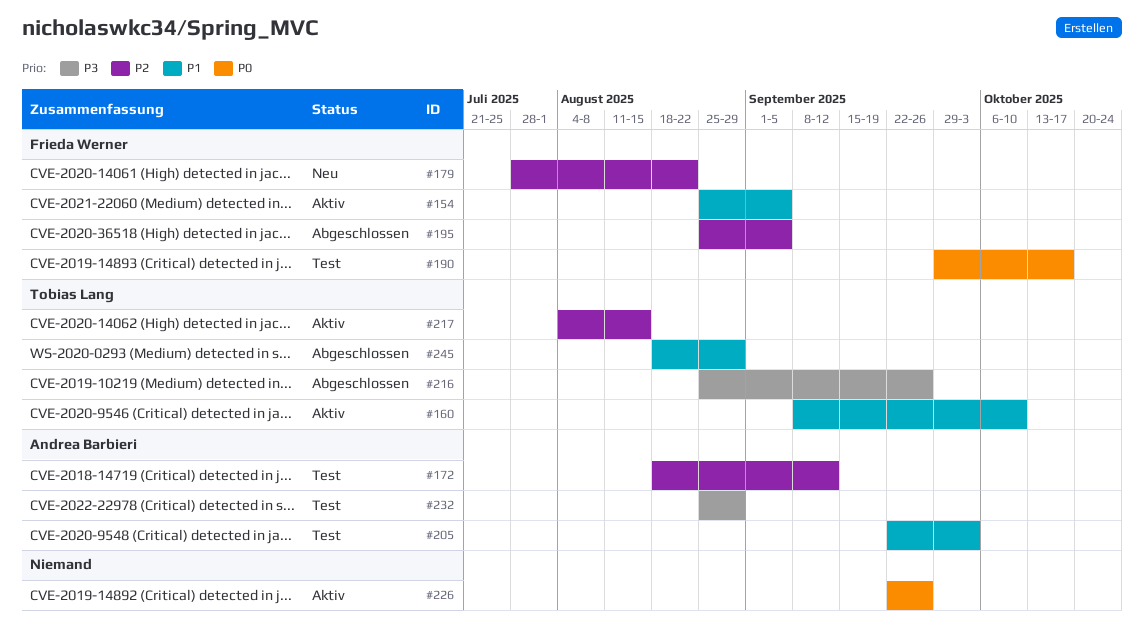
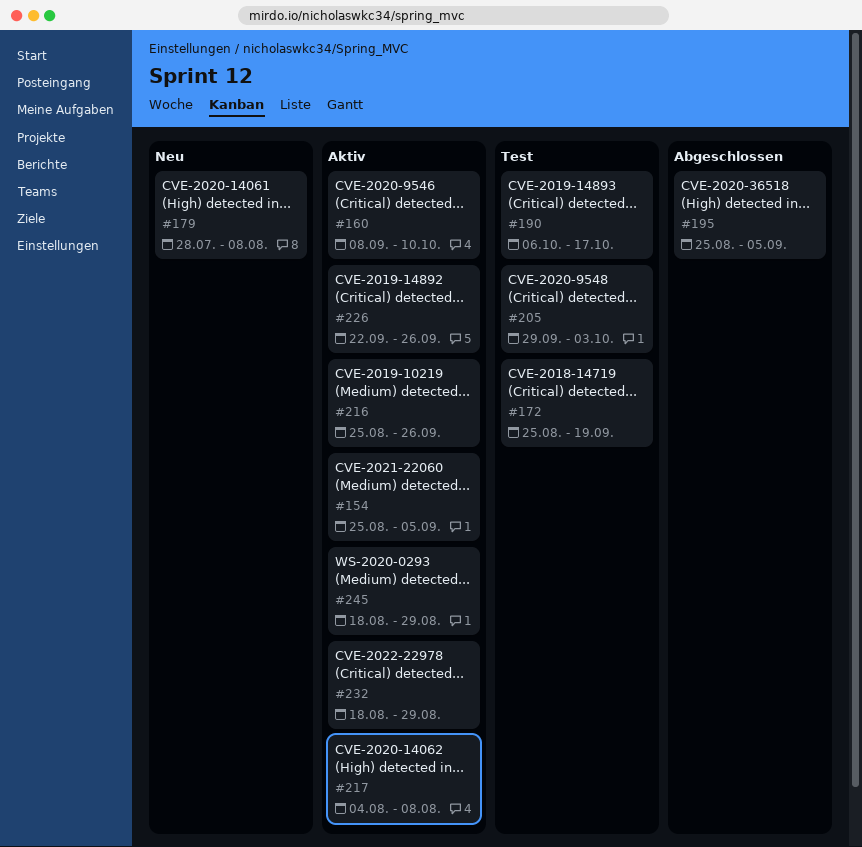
#172, start: Aug 18 -> Aug 25
#172, due: Sep 12 -> Sep 19
#179, due: Aug 22 -> Aug 8
#190, start: Sep 29 -> Oct 6
#205, start: Sep 22 -> Sep 29
#216, status: Abgeschlossen -> Aktiv
#217, due: Aug 15 -> Aug 8
#232, status: Test -> Aktiv
#232, start: Aug 25 -> Aug 18
#245, status: Abgeschlossen -> Aktiv

